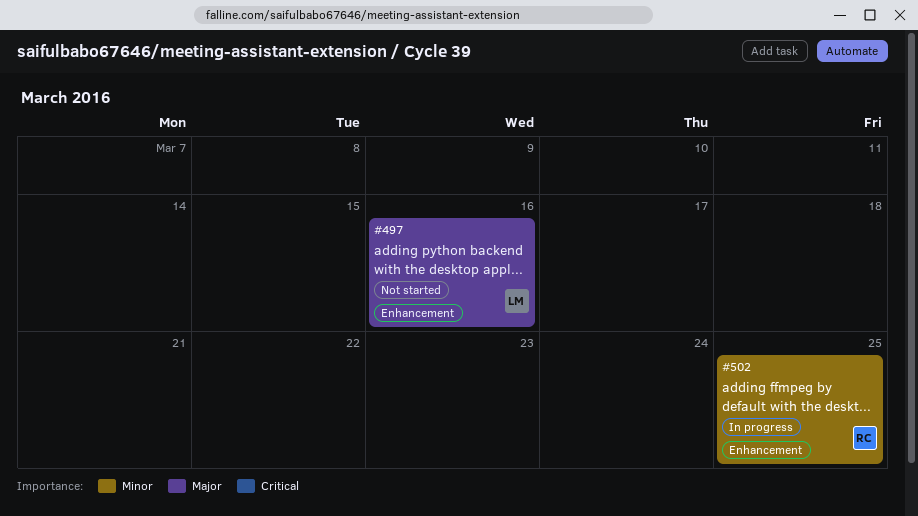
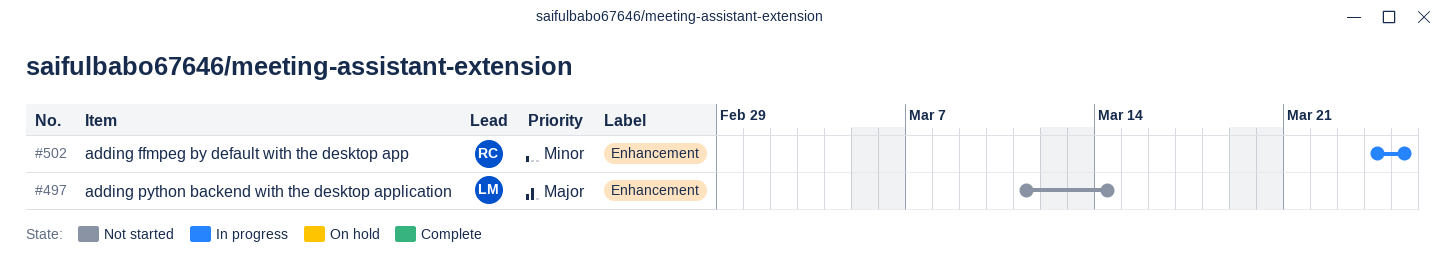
#497, due: Mar 16 -> Mar 14

